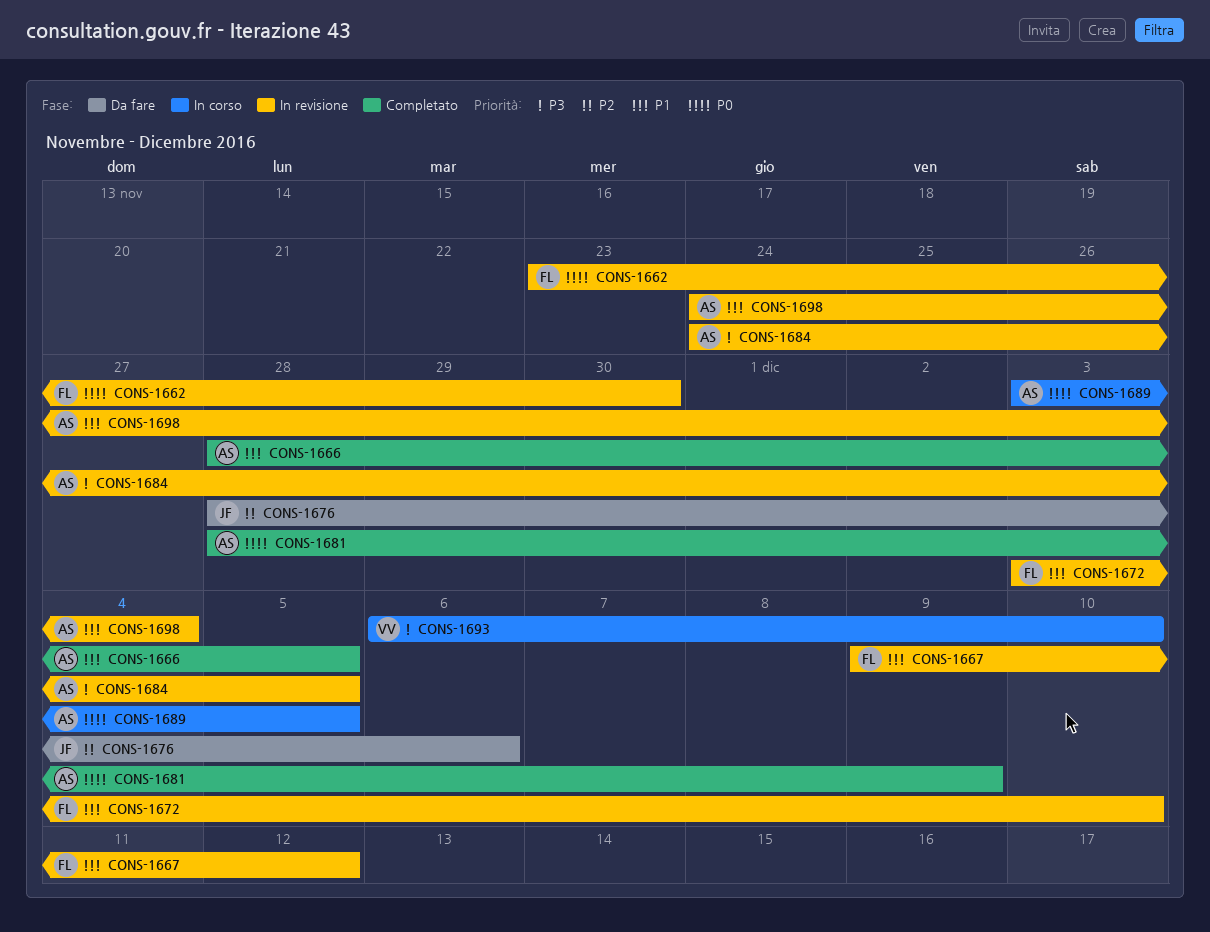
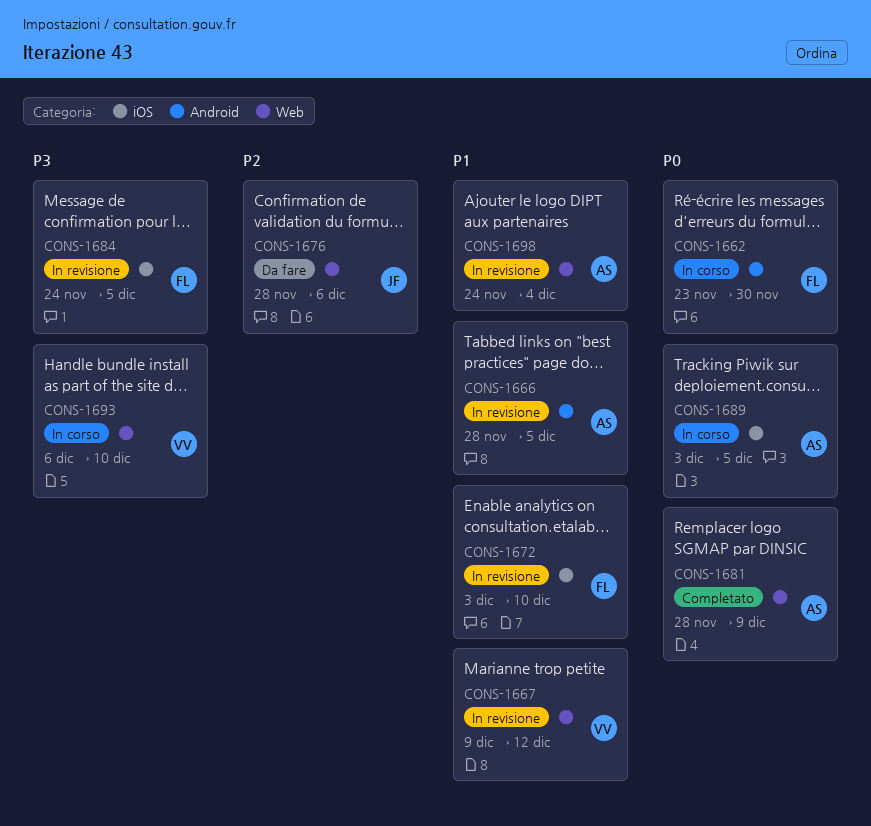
CONS-1662, status: In revisione -> In corso
CONS-1666, status: Completato -> In revisione
CONS-1667, owner: FL -> VV
CONS-1684, owner: AS -> FL

